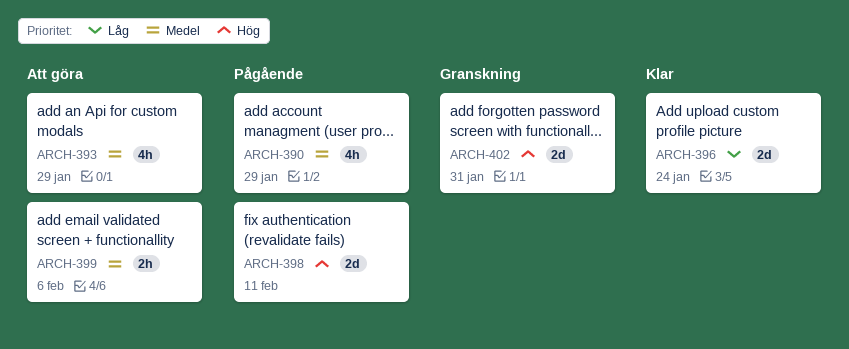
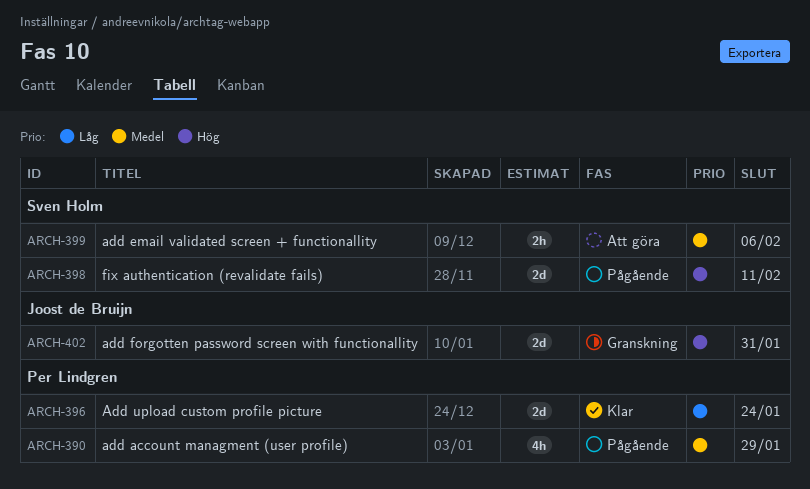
ARCH-393: present -> none

